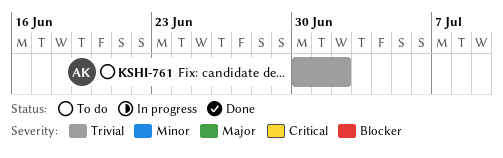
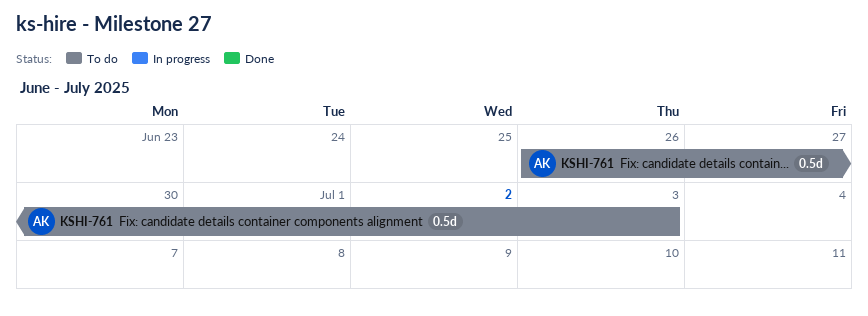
KSHI-761, start: Jun 30 -> Jun 26
KSHI-761, due: Jul 2 -> Jul 3

